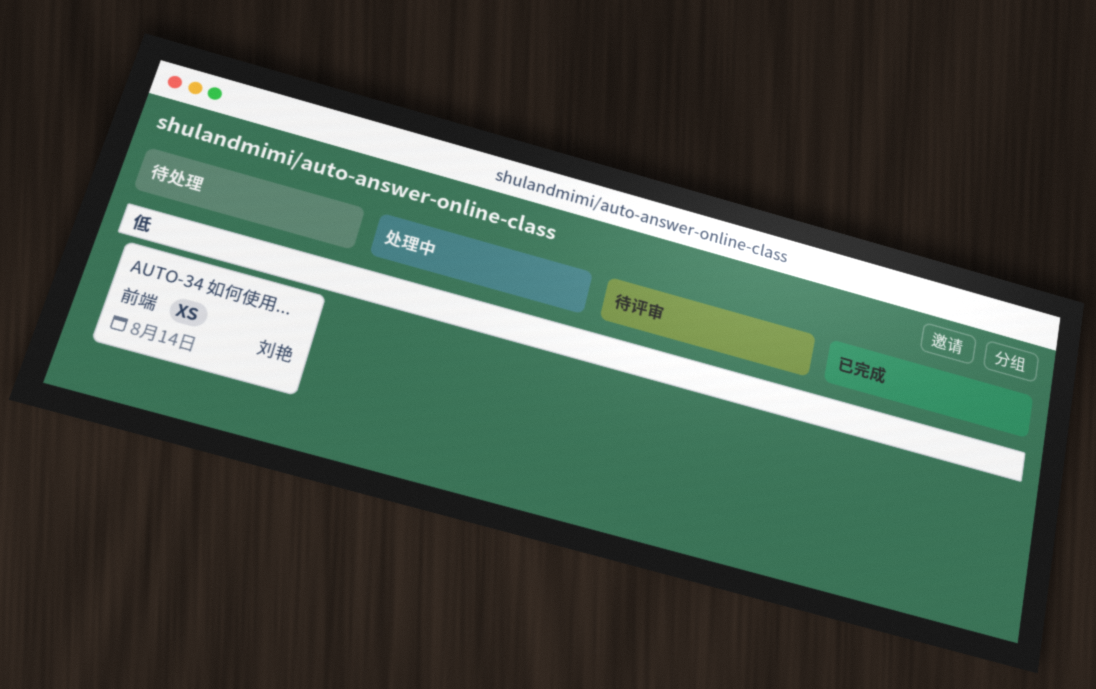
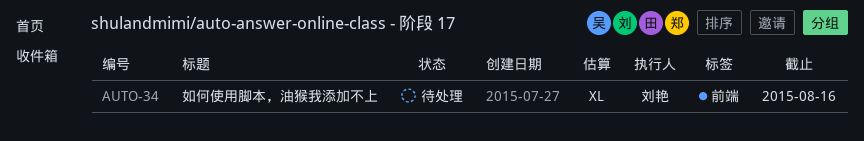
AUTO-34, estimate: XS -> XL
AUTO-34, due: Aug 14 -> Aug 16

